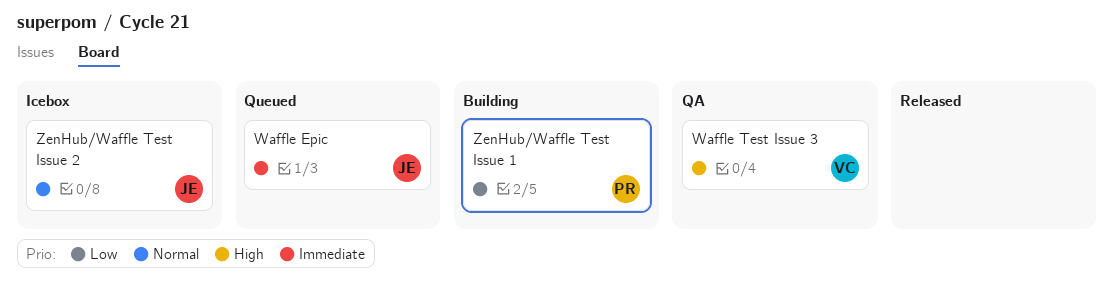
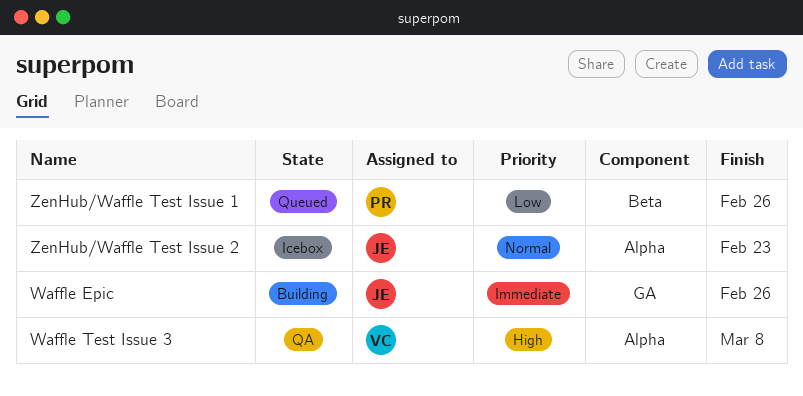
Waffle Epic, status: Queued -> Building
ZenHub/Waffle Test Issue 1, status: Building -> Queued

